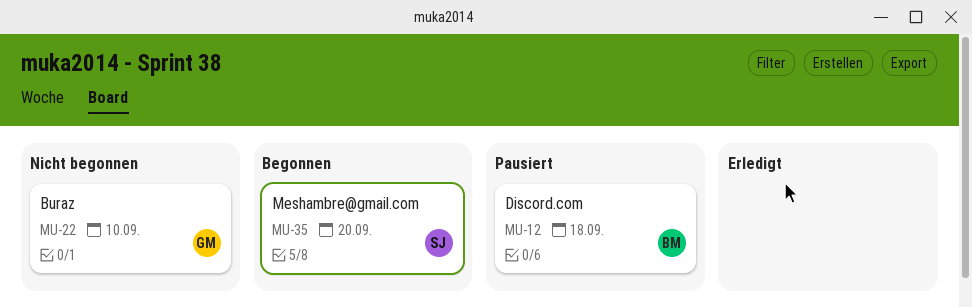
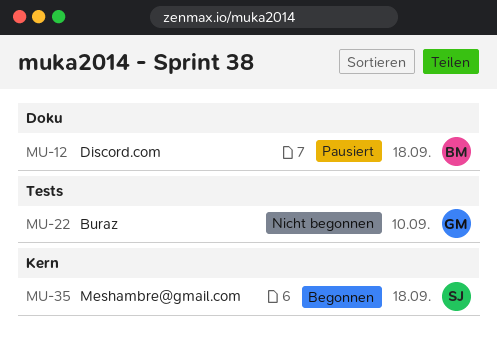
MU-35, due: Sep 20 -> Sep 18

